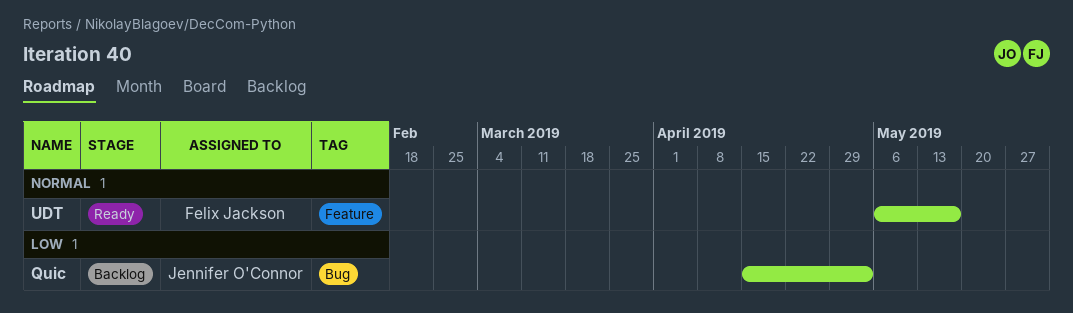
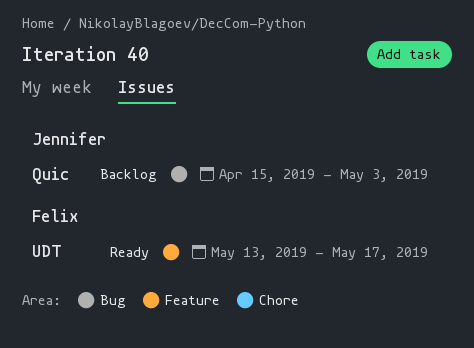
UDT, start: May 6 -> May 13

